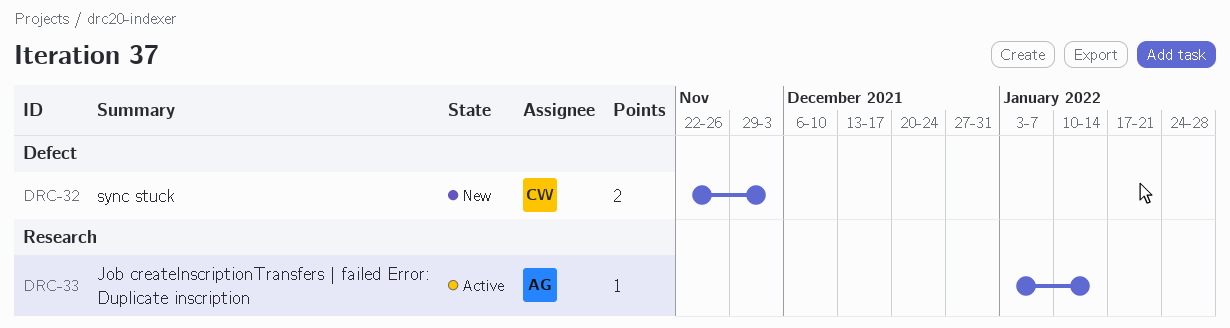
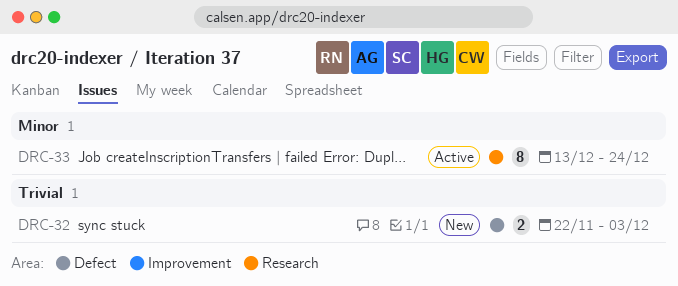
DRC-33, estimate: 1 -> 8
DRC-33, start: Jan 3 -> Dec 13
DRC-33, due: Jan 14 -> Dec 24

